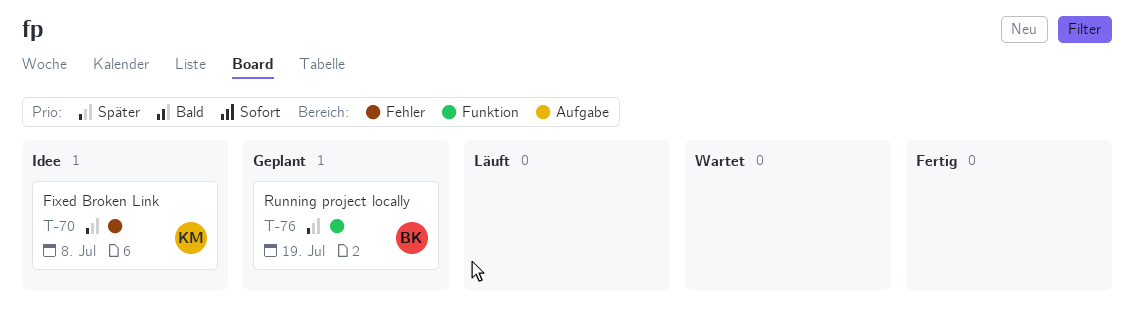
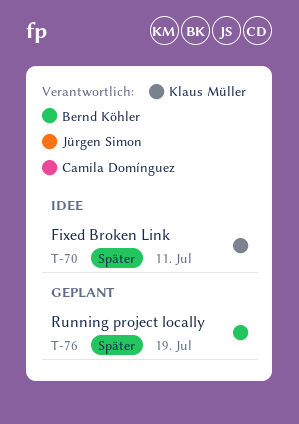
T-70, due: Jul 8 -> Jul 11

